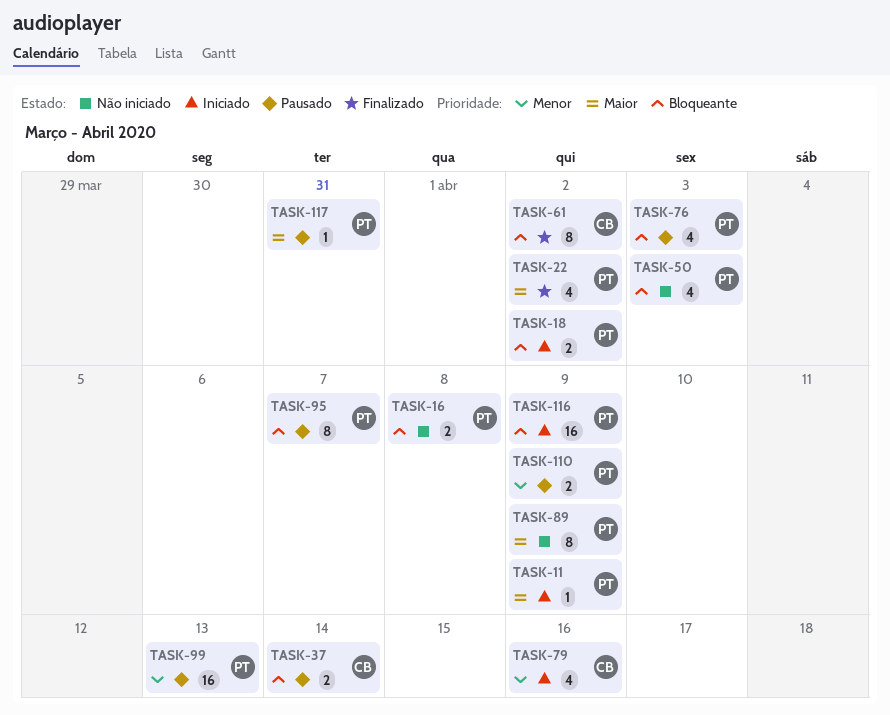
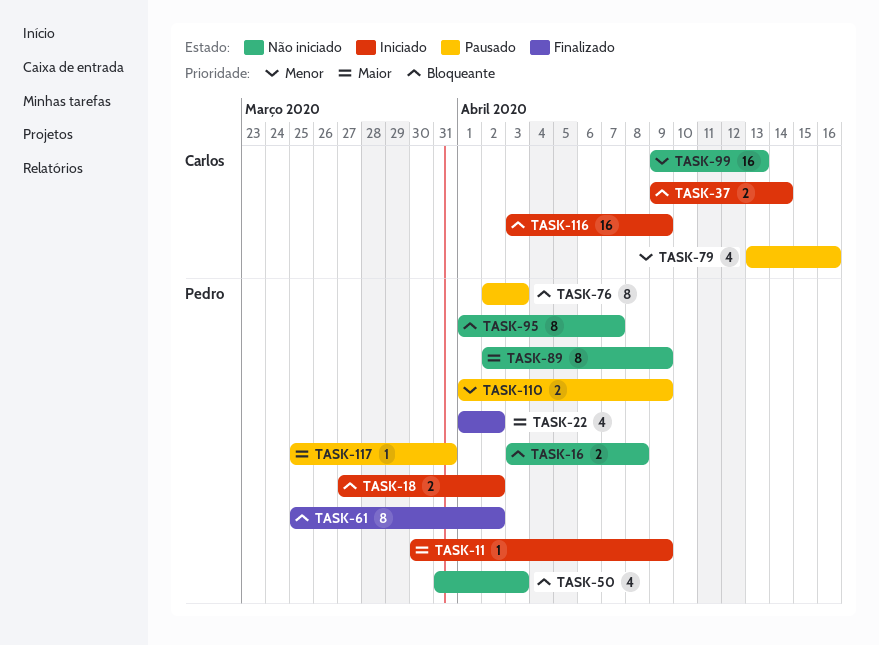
TASK-37, status: Pausado -> Iniciado
TASK-61, owner: Carlos -> Pedro
TASK-76, estimate: 4 -> 8
TASK-79, status: Iniciado -> Pausado
TASK-95, status: Pausado -> Não iniciado
TASK-99, status: Pausado -> Não iniciado
TASK-99, owner: Pedro -> Carlos
TASK-116, owner: Pedro -> Carlos

